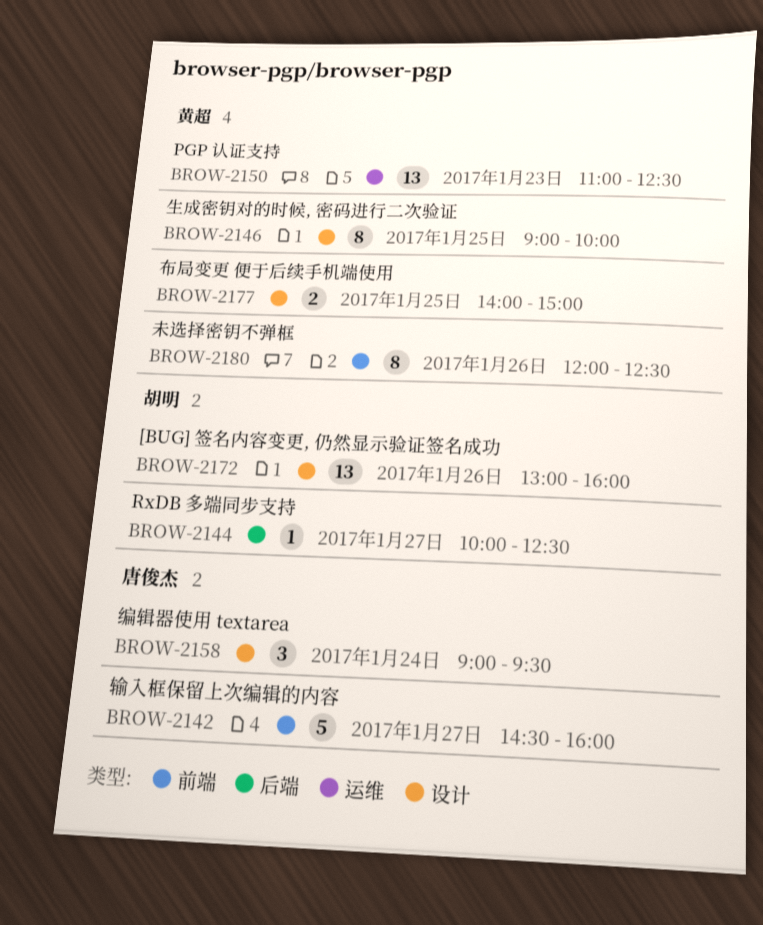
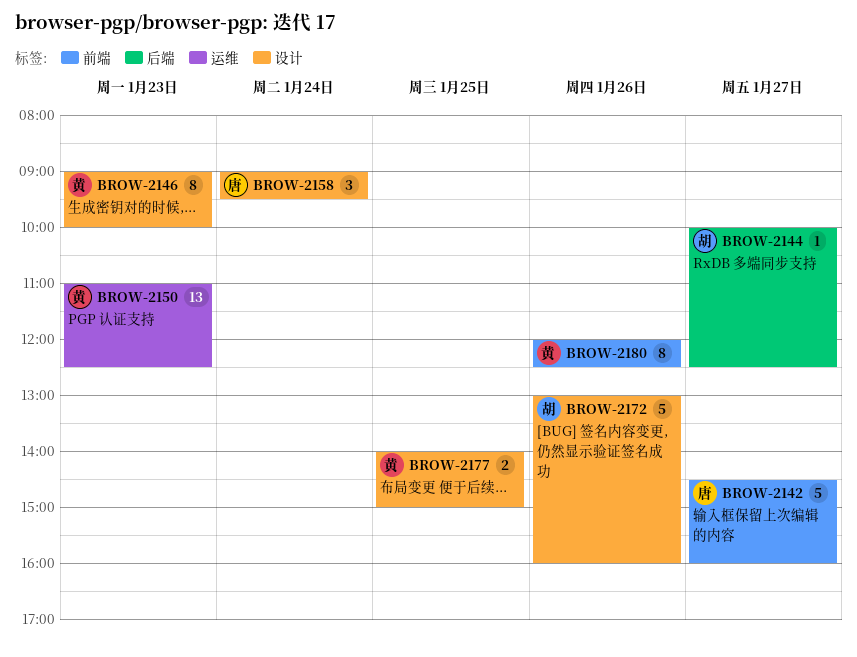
BROW-2146, day: Jan 25 -> Jan 23
BROW-2172, estimate: 13 -> 5

